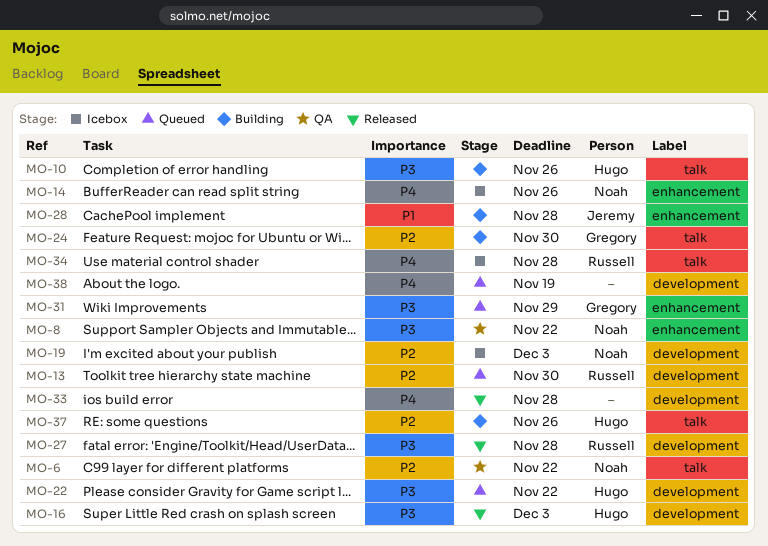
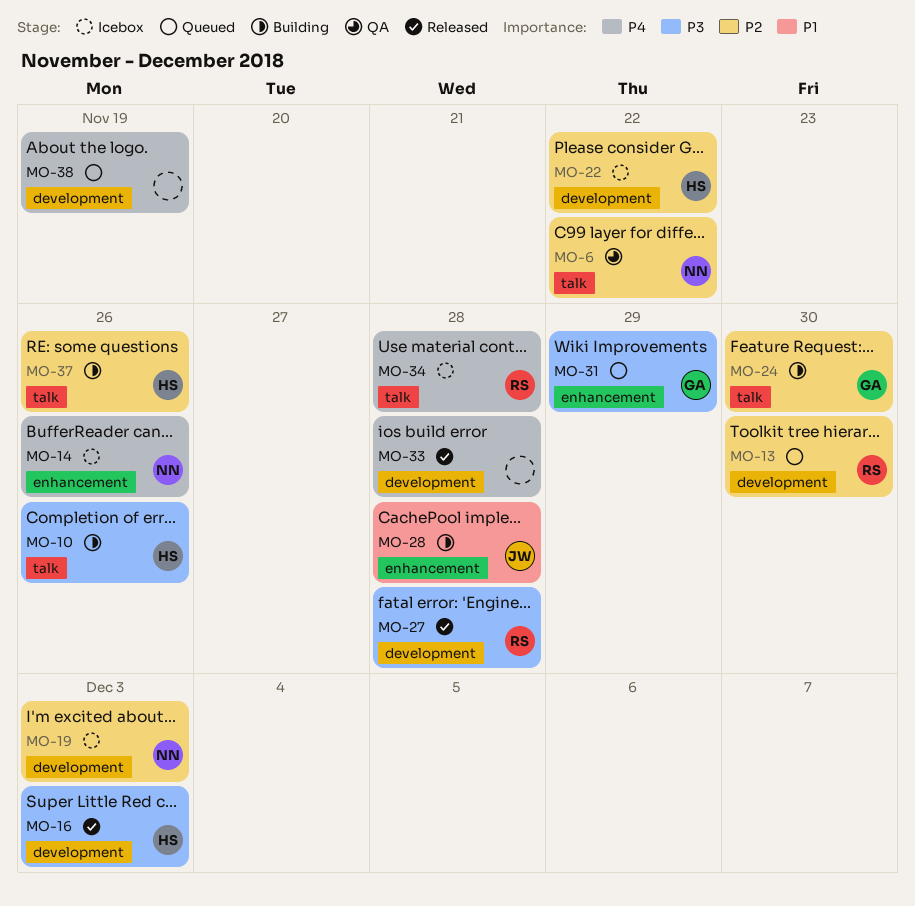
MO-8: present -> none
MO-22, status: Queued -> Icebox
MO-22, priority: P3 -> P2

